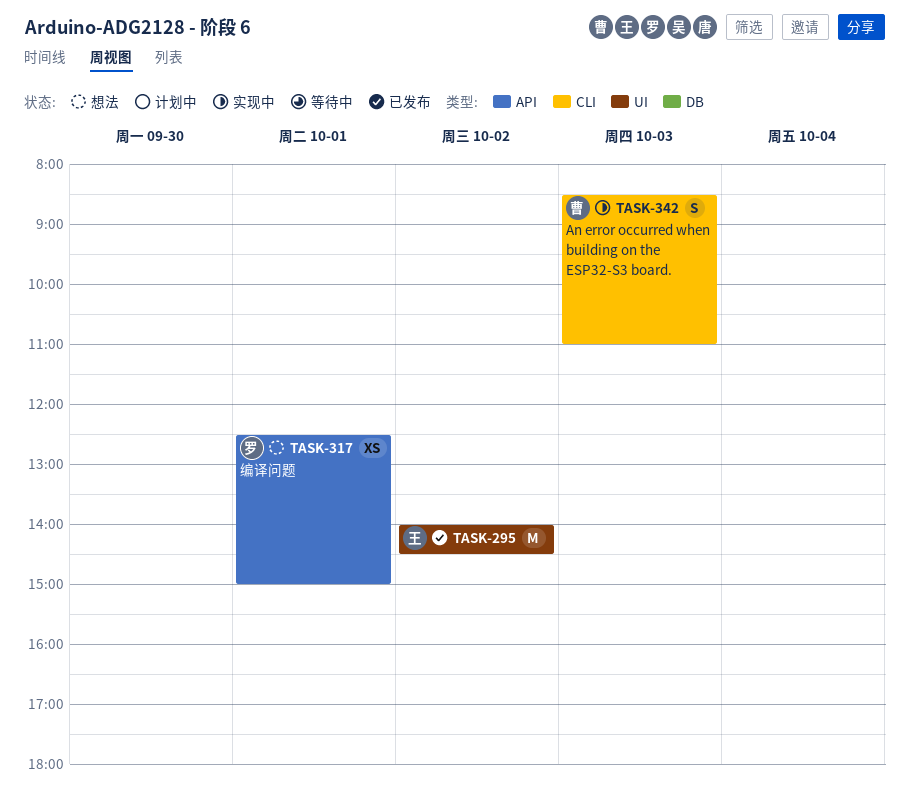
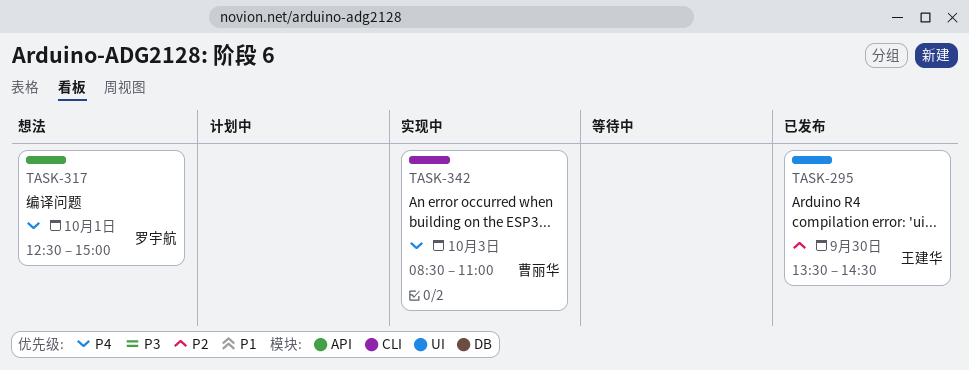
TASK-295, day: Oct 2 -> Sep 30
TASK-295, begins: 14:00 -> 13:30

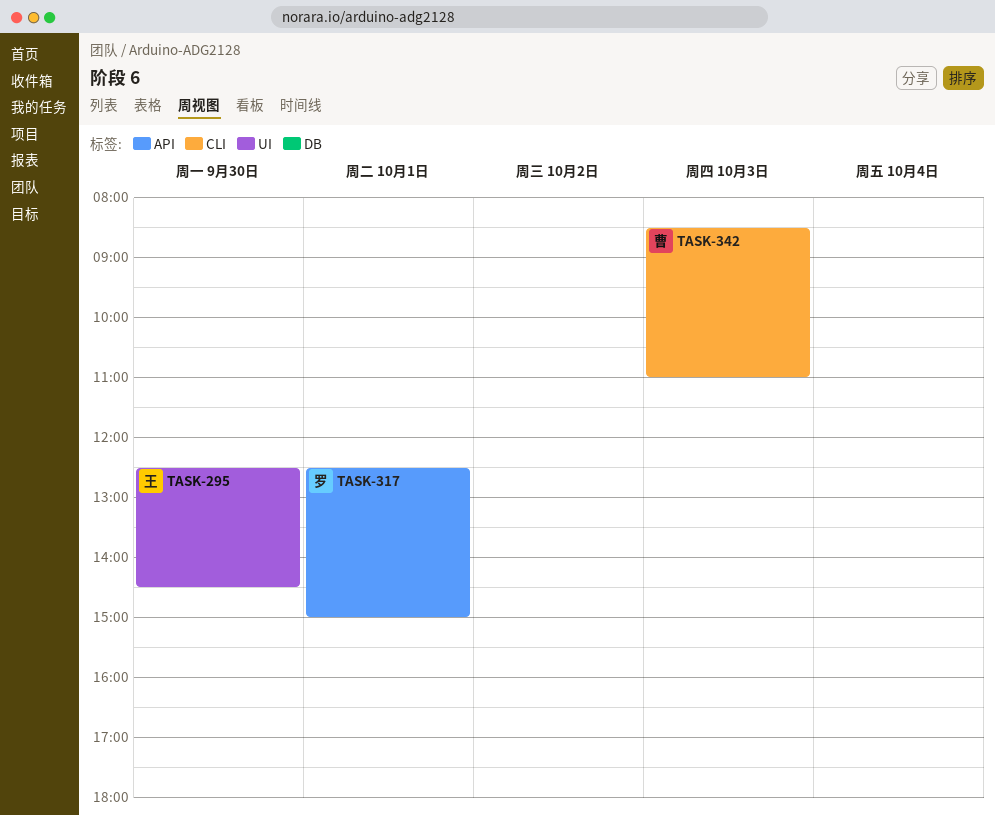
TASK-295, begins: 13:30 -> 12:30

